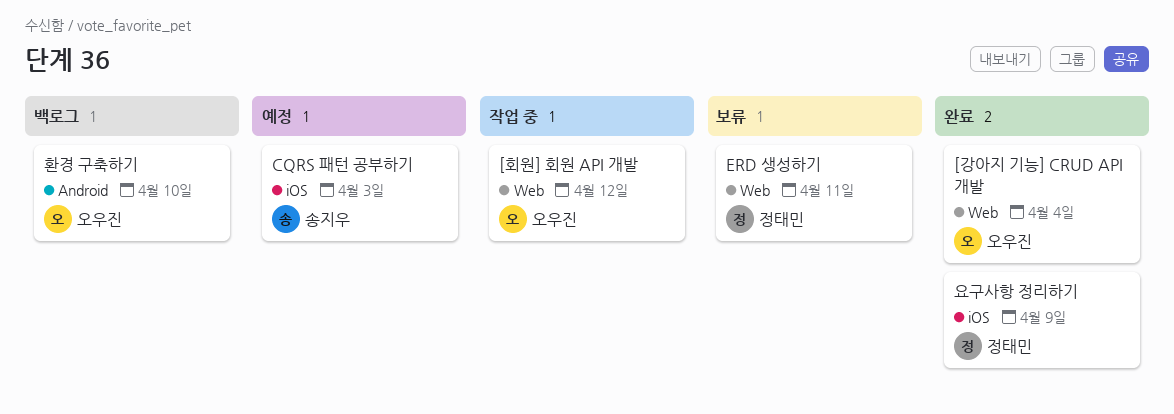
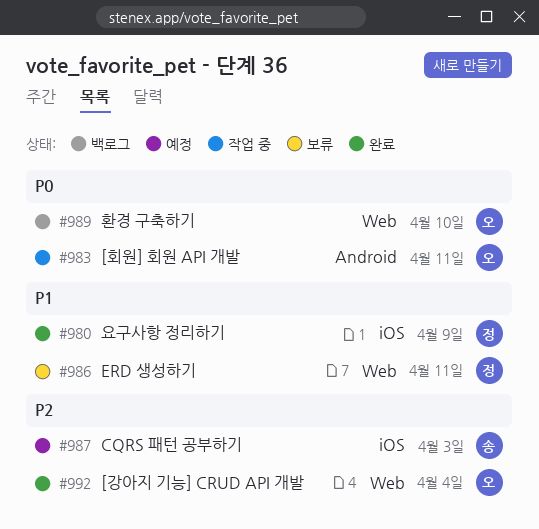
[회원] 회원 API 개발, label: Web -> Android
[회원] 회원 API 개발, due: Apr 12 -> Apr 11
환경 구축하기, label: Android -> Web

